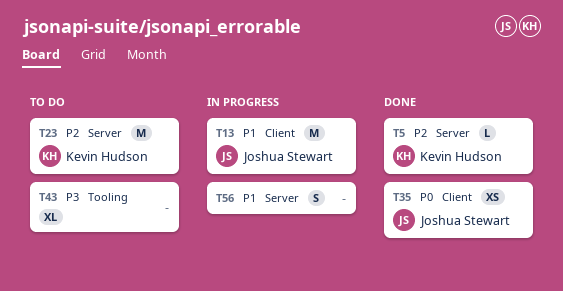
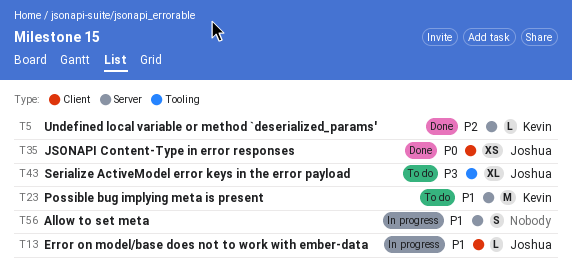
T13, estimate: M -> L
T23, priority: P2 -> P1
T43, owner: none -> Joshua Stewart

